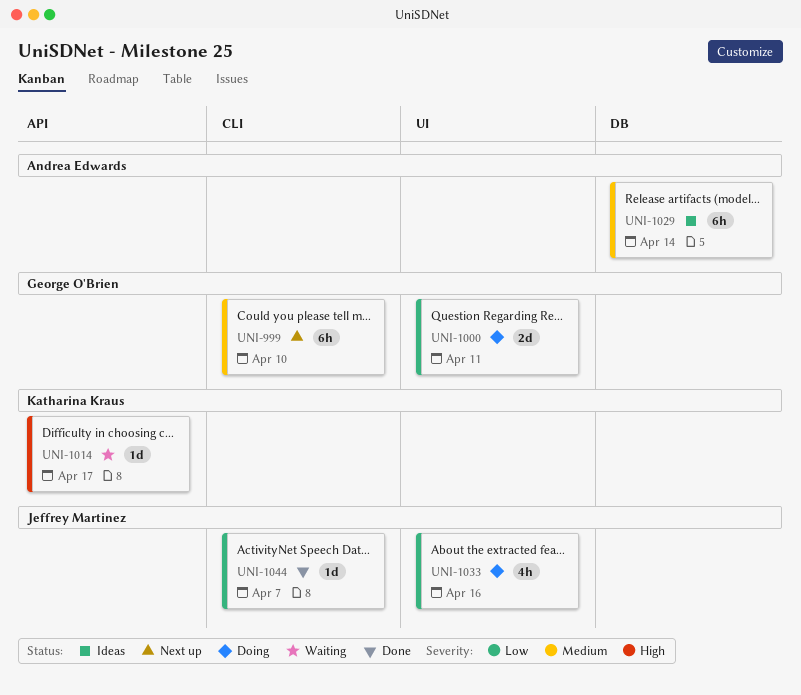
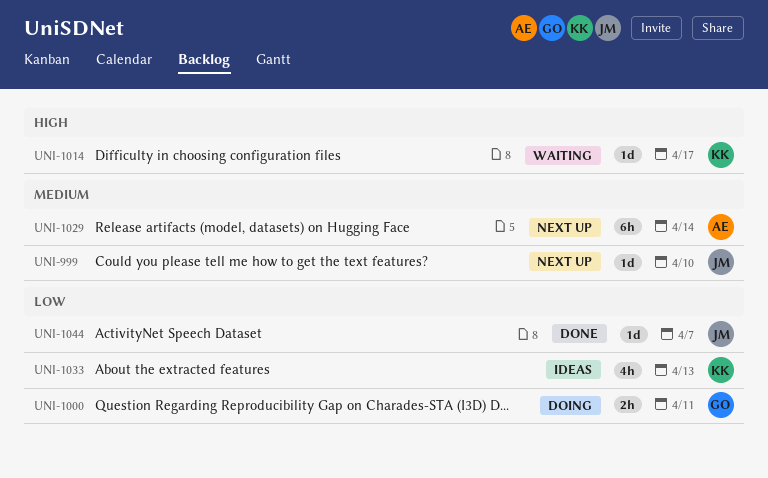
UNI-999, owner: George O'Brien -> Jeffrey Martinez
UNI-999, estimate: 6h -> 1d
UNI-1000, estimate: 2d -> 2h
UNI-1029, status: Ideas -> Next up
UNI-1033, status: Doing -> Ideas
UNI-1033, owner: Jeffrey Martinez -> Katharina Kraus
UNI-1033, due: Apr 16 -> Apr 13

